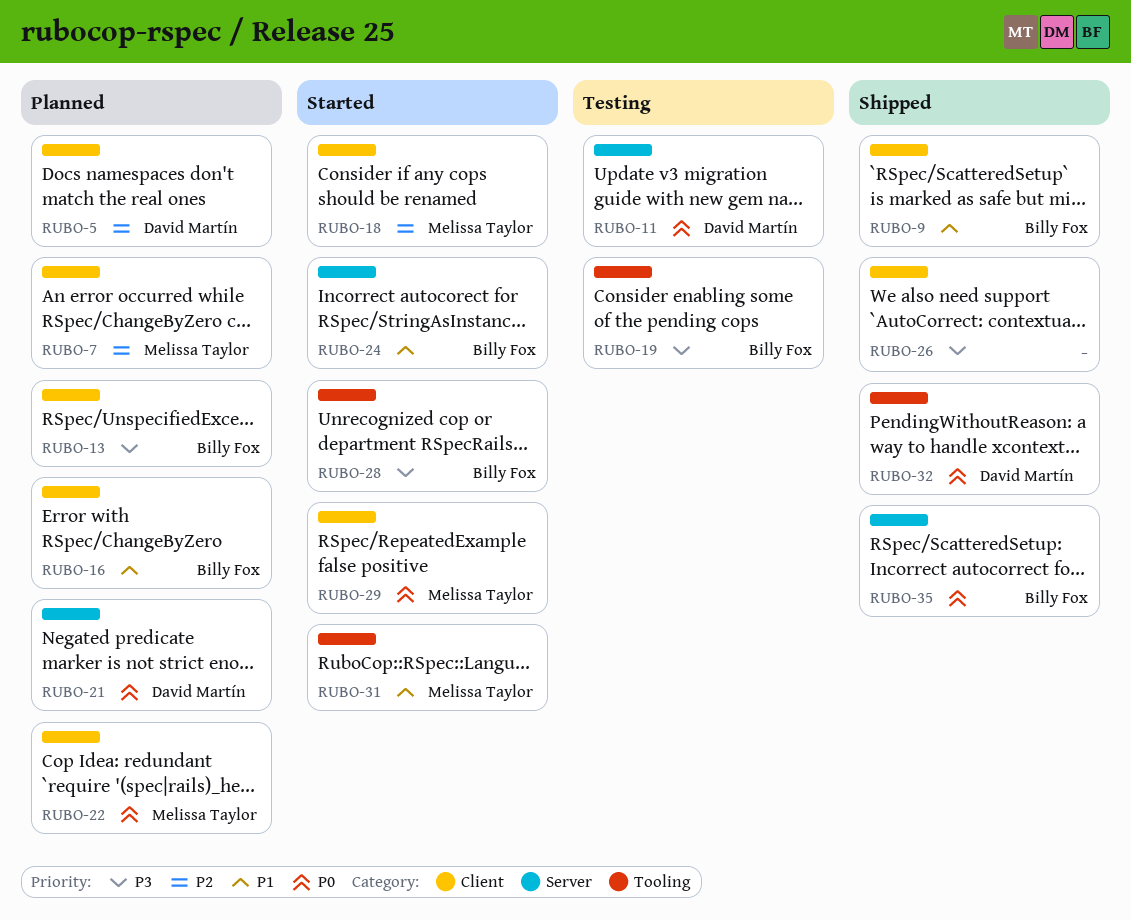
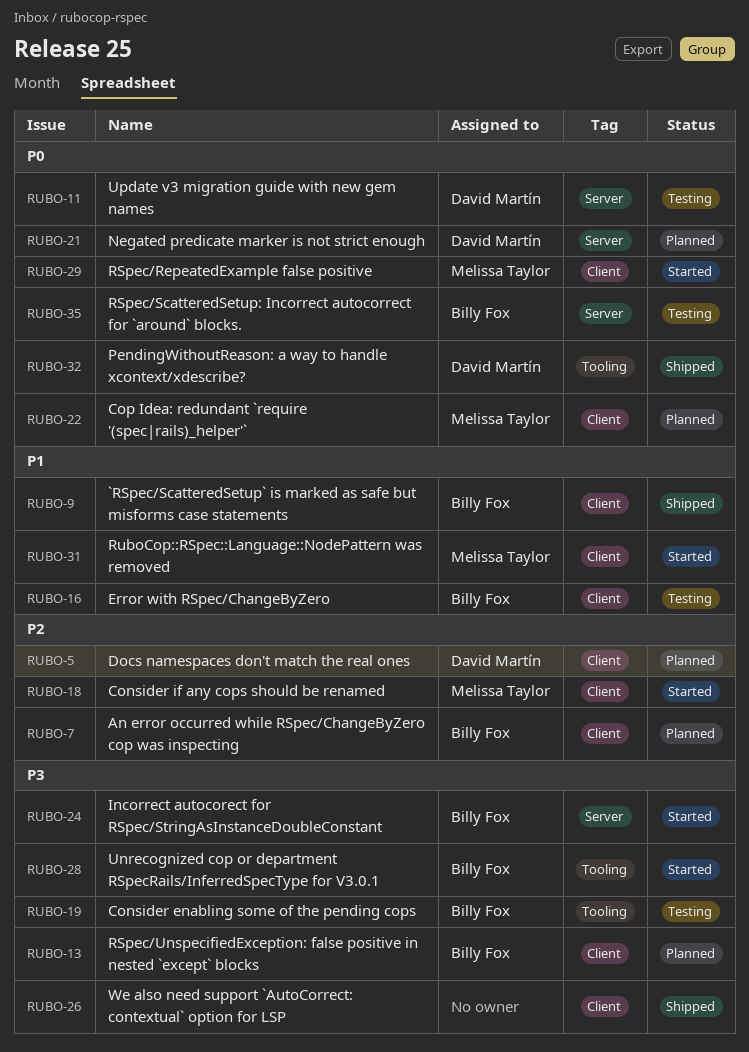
RUBO-7, owner: Melissa Taylor -> Billy Fox
RUBO-16, status: Planned -> Testing
RUBO-24, priority: P1 -> P3
RUBO-31, label: Tooling -> Client
RUBO-35, status: Shipped -> Testing

